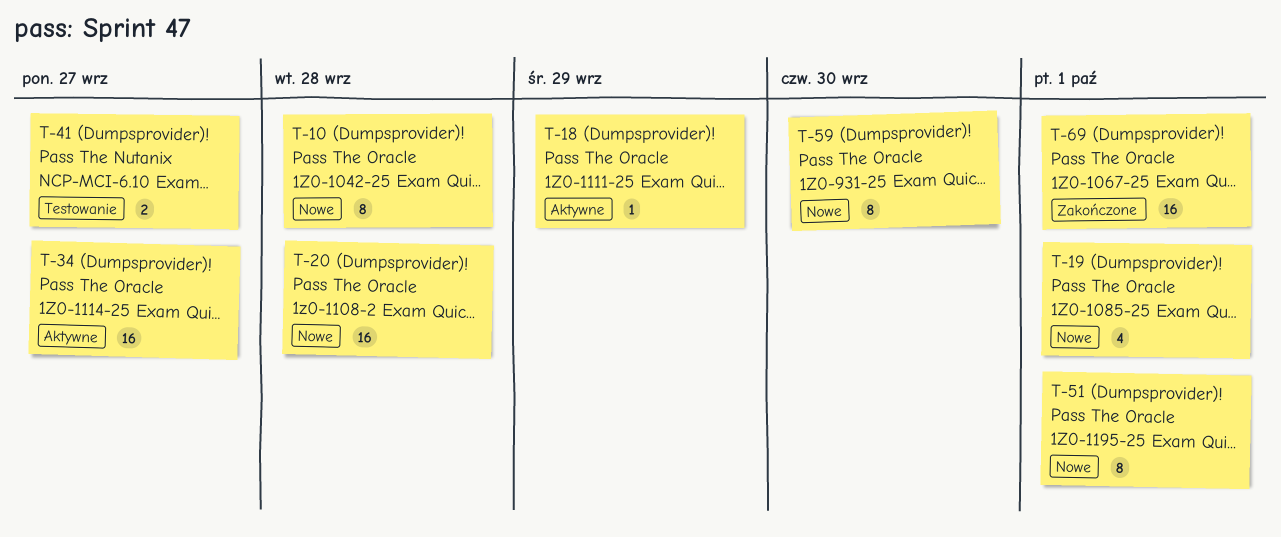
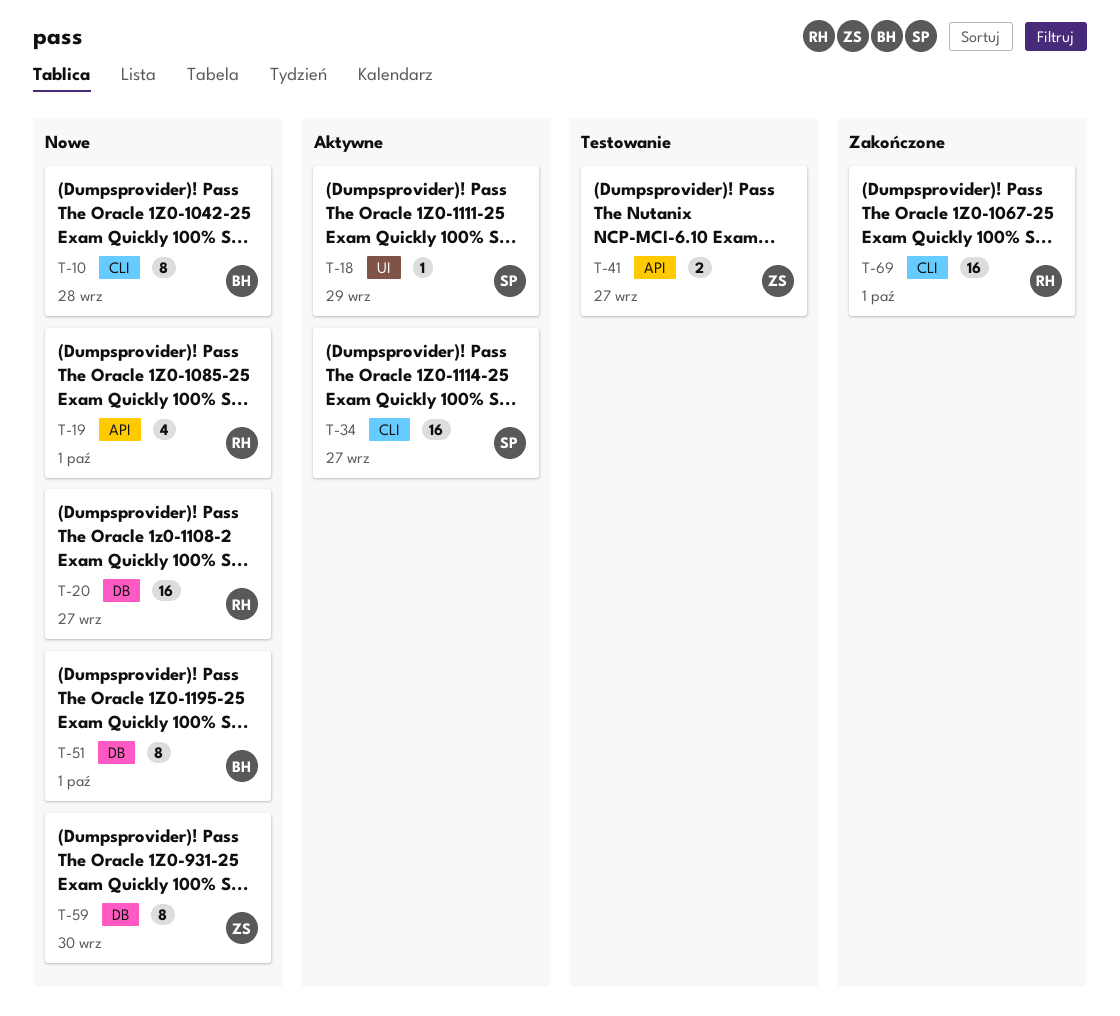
T-20, due: Sep 28 -> Sep 27

